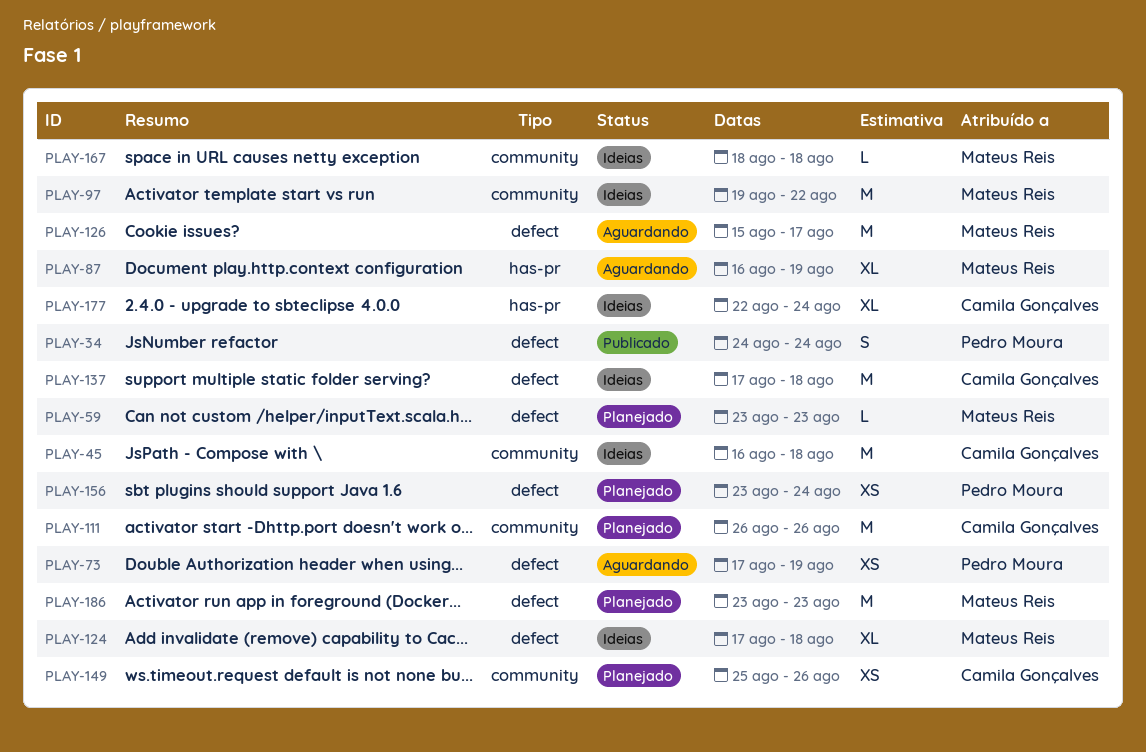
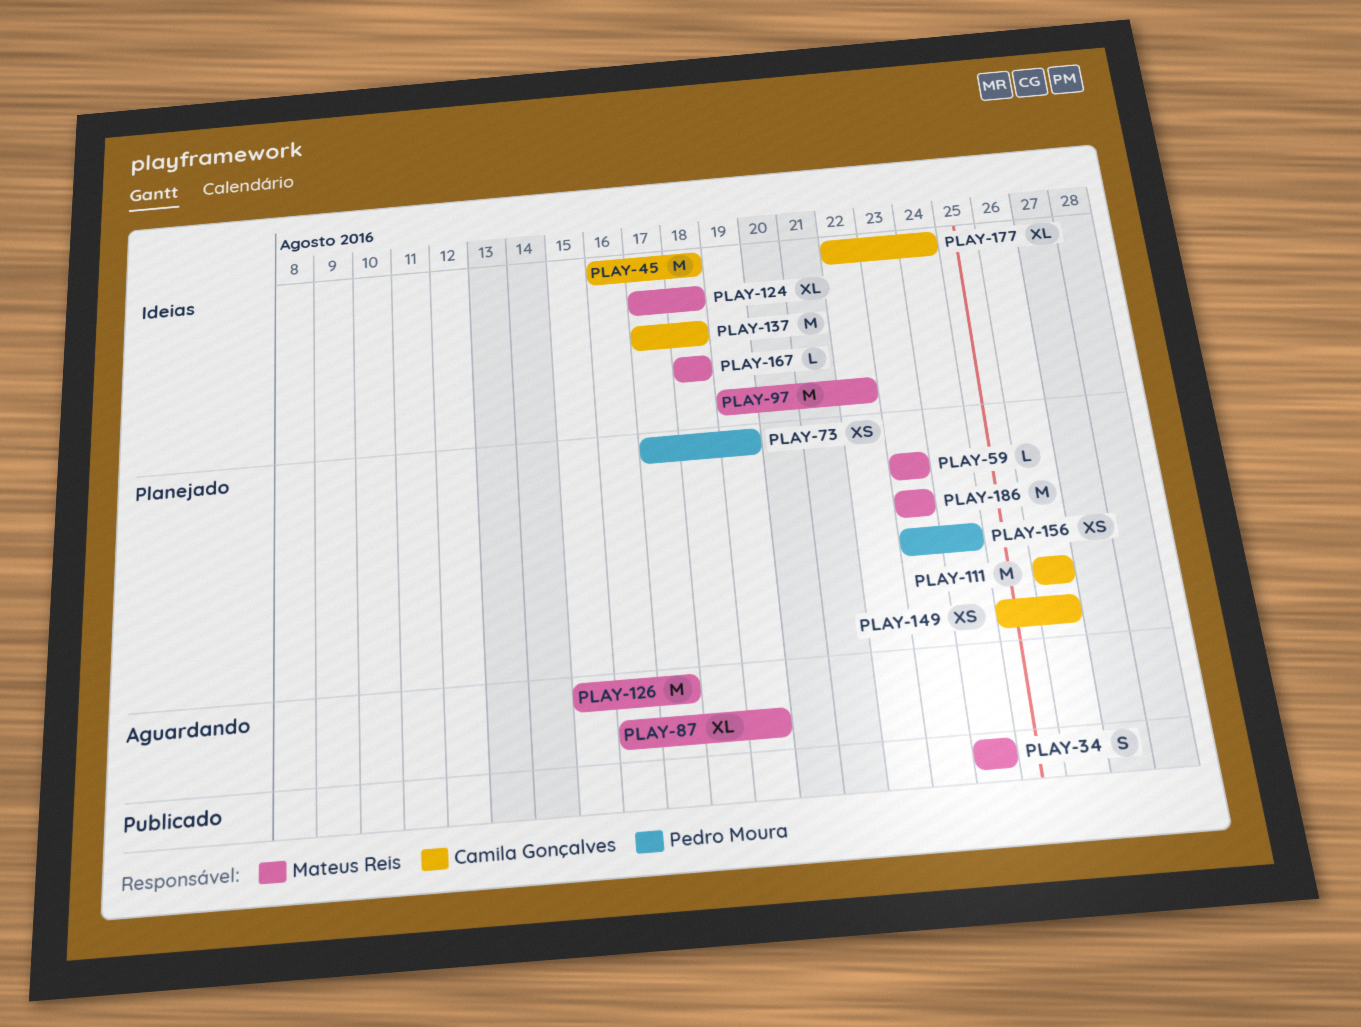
PLAY-34, owner: Pedro Moura -> Mateus Reis
PLAY-73, status: Aguardando -> Planejado

